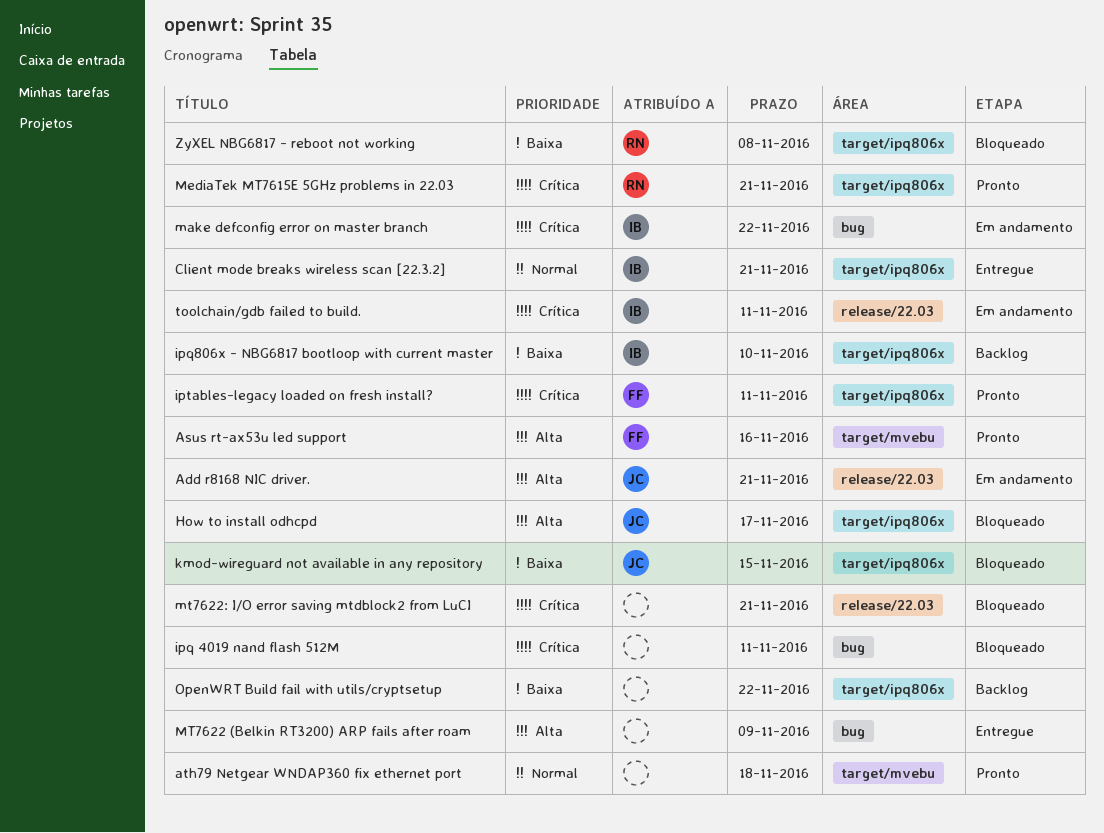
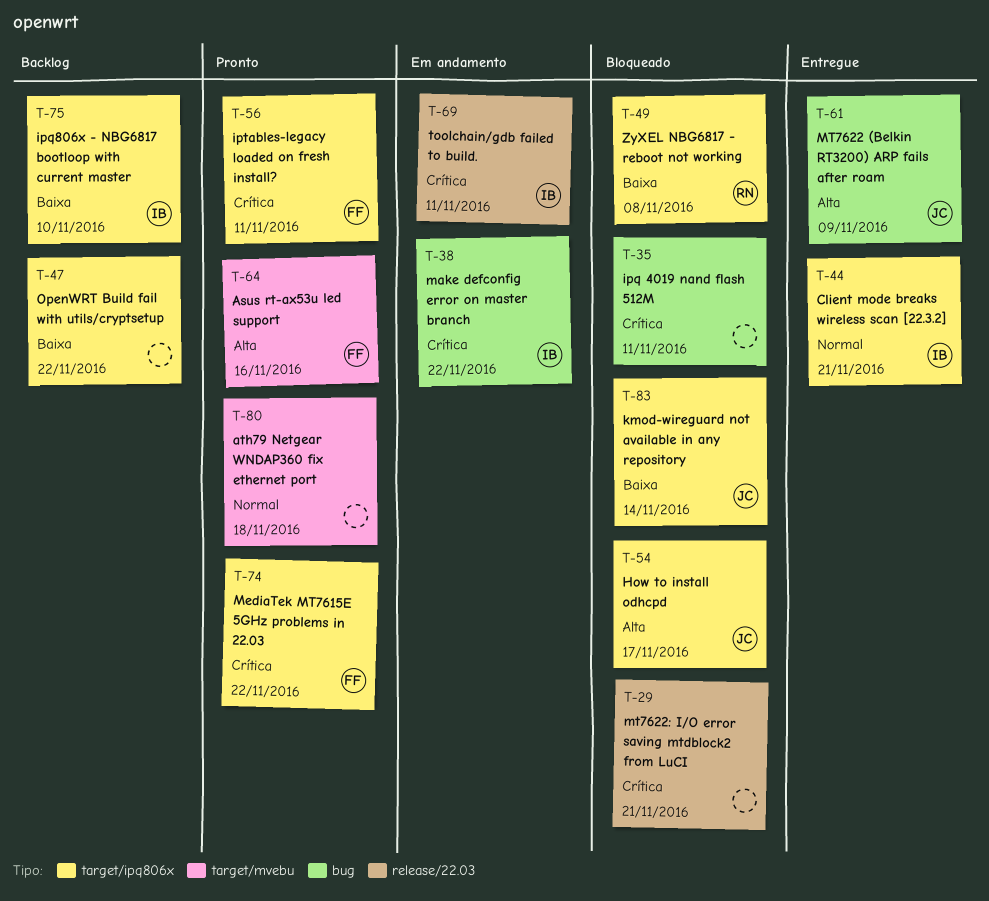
Add r8168 NIC driver.: present -> none
kmod-wireguard not available in any repository, due: Nov 15 -> Nov 14
MediaTek MT7615E 5GHz problems in 22.03, owner: RN -> FF
MediaTek MT7615E 5GHz problems in 22.03, due: Nov 21 -> Nov 22
MT7622 (Belkin RT3200) ARP fails after roam, owner: none -> JC

